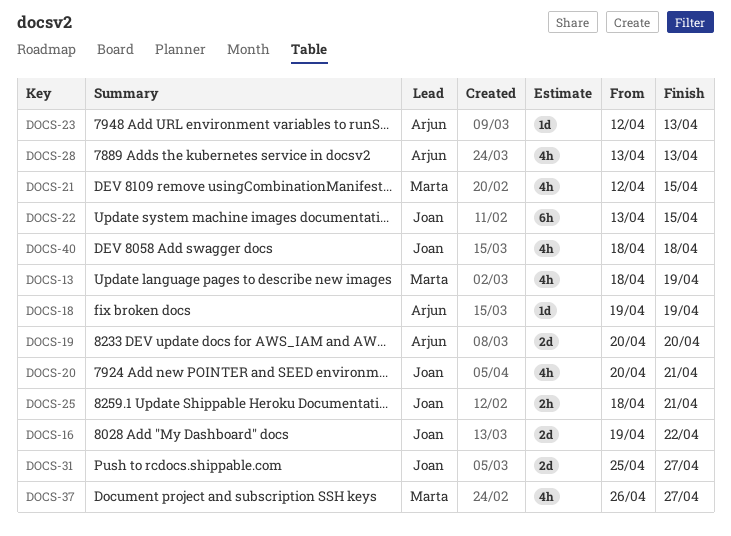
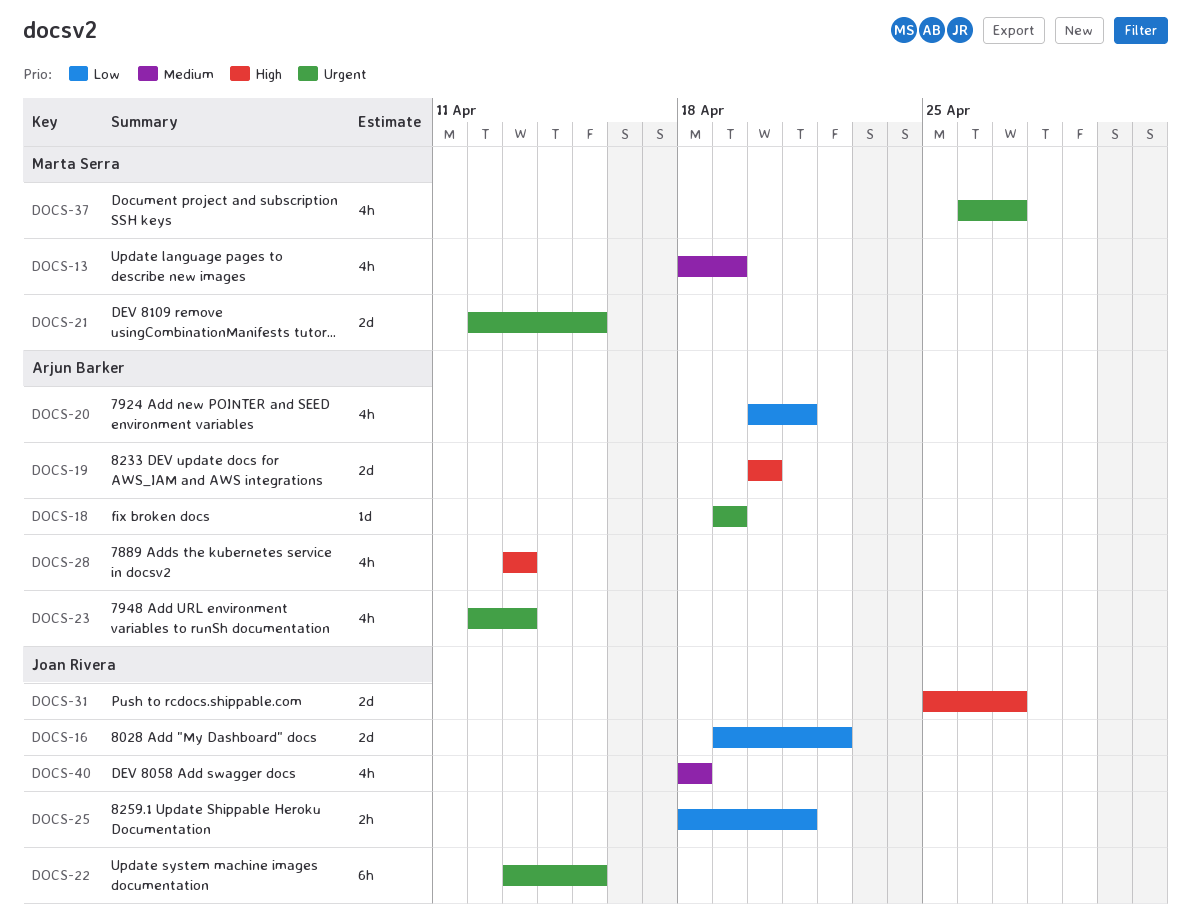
DOCS-20, owner: Joan Rivera -> Arjun Barker
DOCS-21, estimate: 4h -> 2d
DOCS-23, estimate: 1d -> 4h

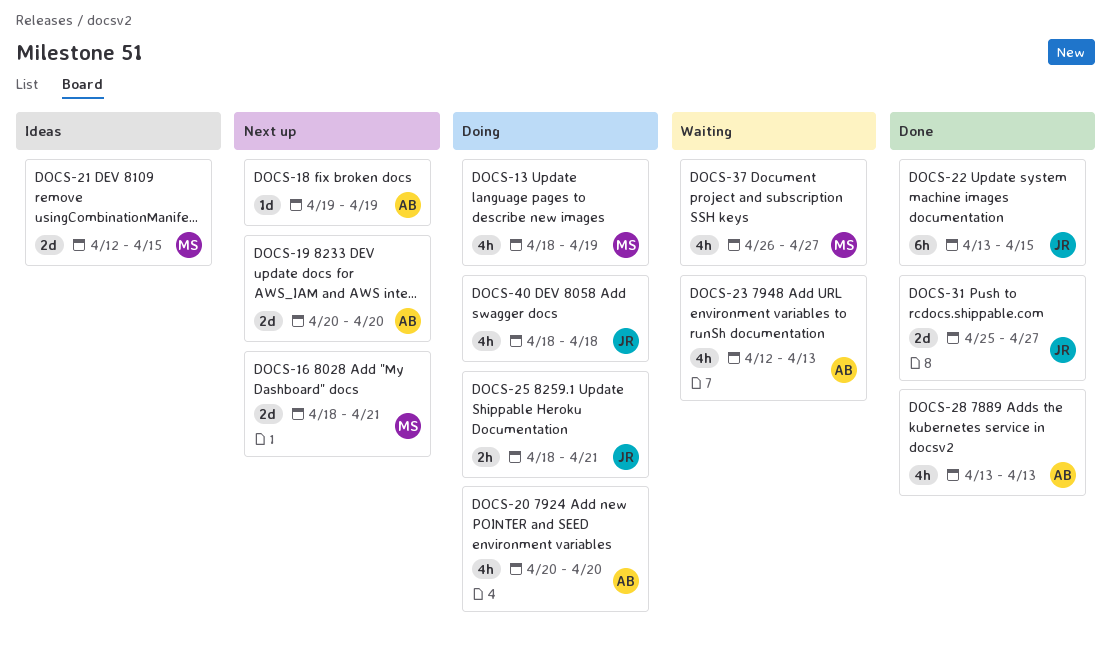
DOCS-16, owner: Joan Rivera -> Marta Serra
DOCS-16, start: Apr 19 -> Apr 18
DOCS-16, due: Apr 22 -> Apr 21
DOCS-20, due: Apr 21 -> Apr 20

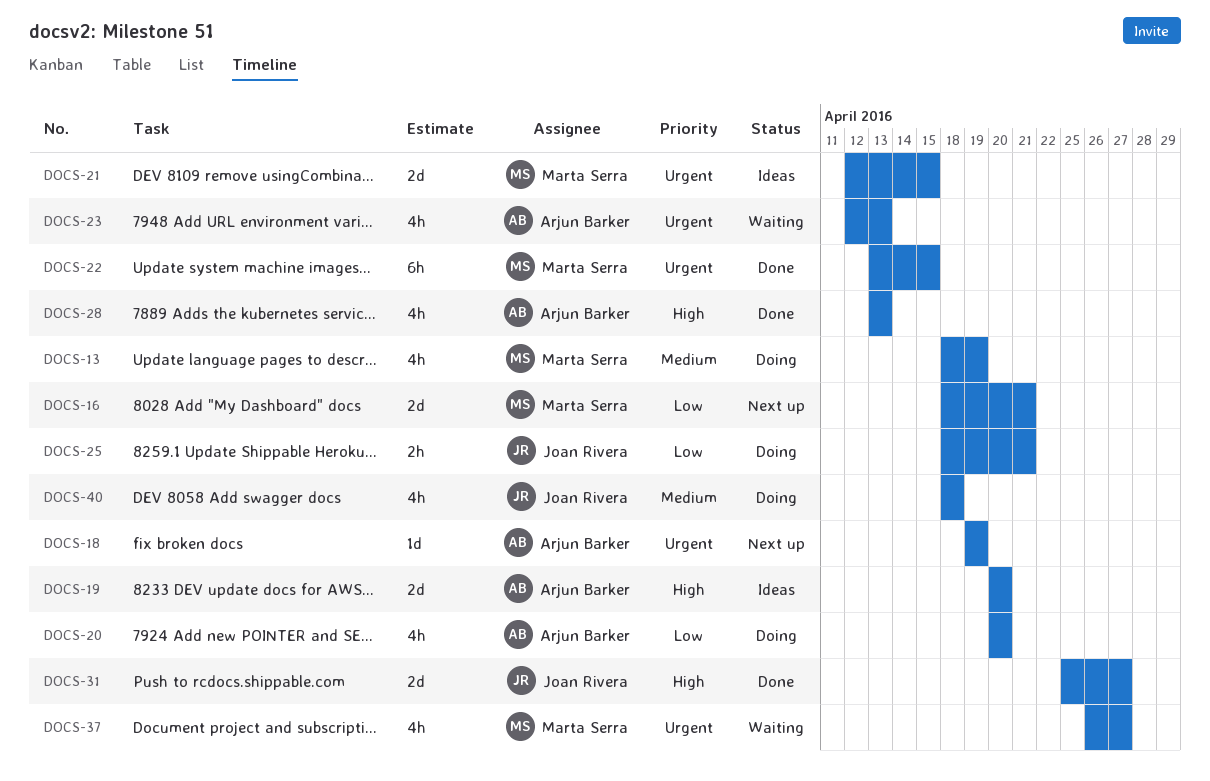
DOCS-19, status: Next up -> Ideas
DOCS-22, owner: Joan Rivera -> Marta Serra

